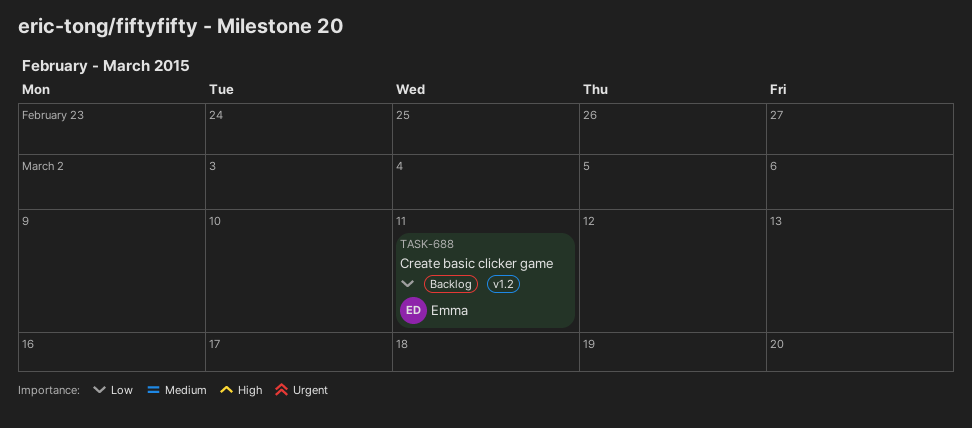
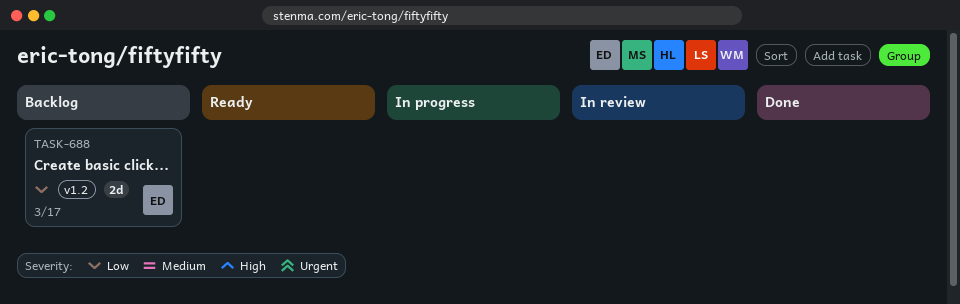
TASK-688, due: Mar 11 -> Mar 17

